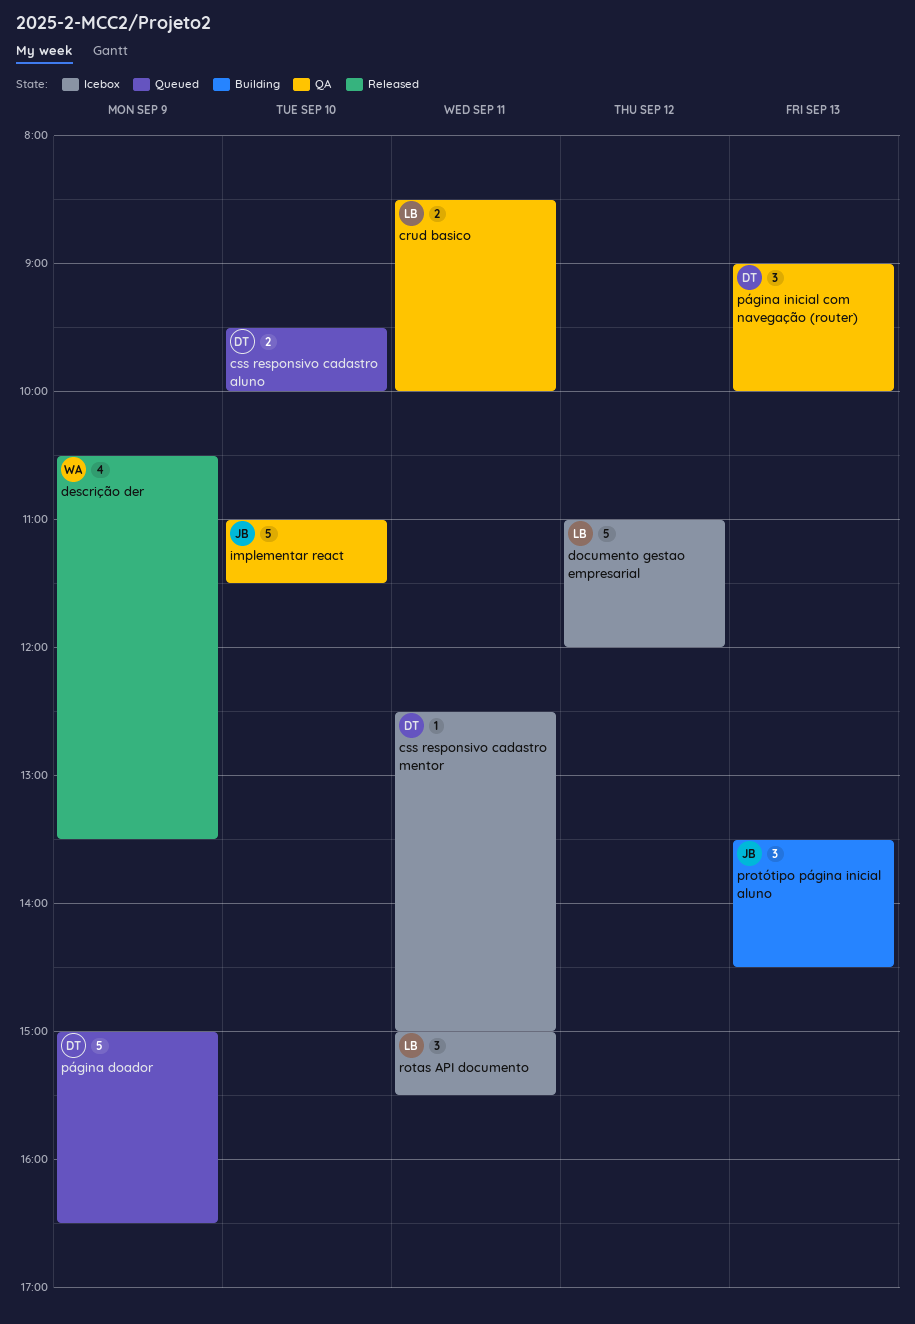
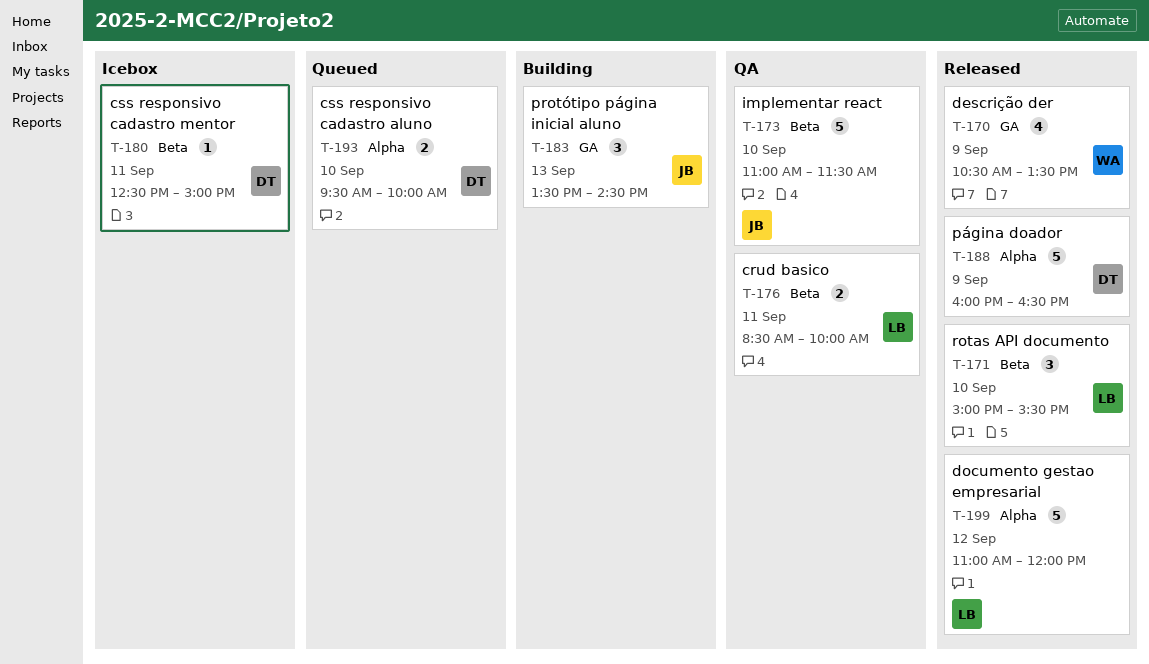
documento gestao empresarial, status: Icebox -> Released
página doador, status: Queued -> Released
página doador, begins: 15:00 -> 16:00
página inicial com navegação (router): present -> none
rotas API documento, status: Icebox -> Released
rotas API documento, day: Sep 11 -> Sep 10

